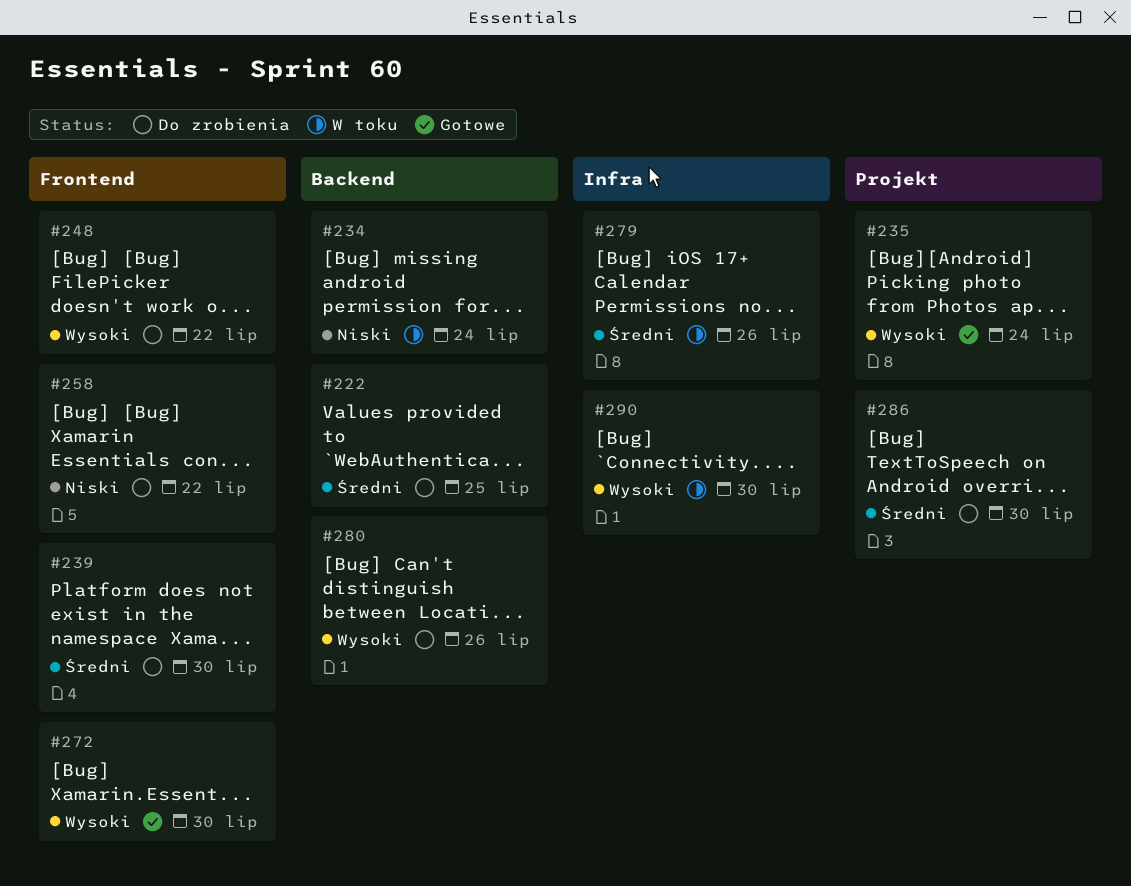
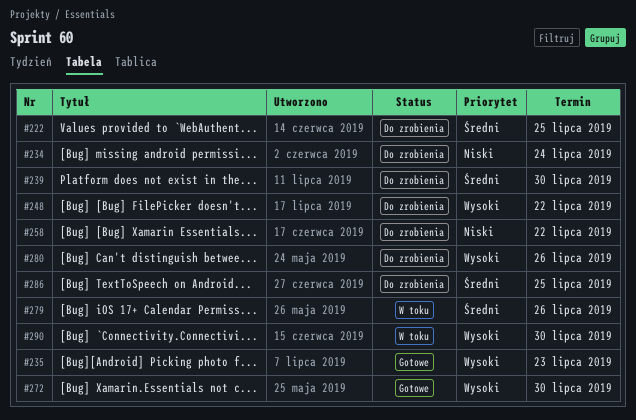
#234, status: W toku -> Do zrobienia
#235, due: Jul 24 -> Jul 23
#286, due: Jul 30 -> Jul 25

